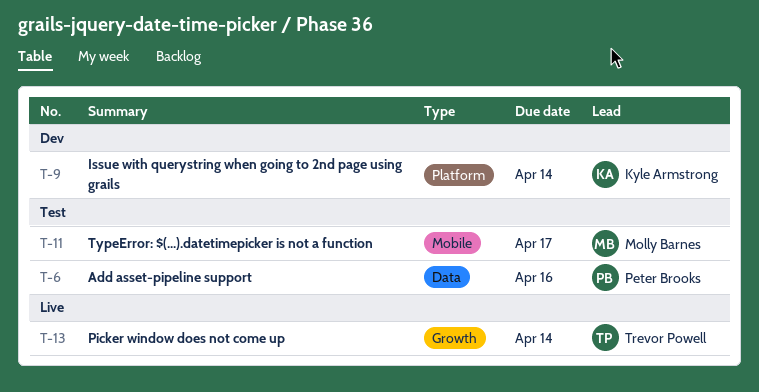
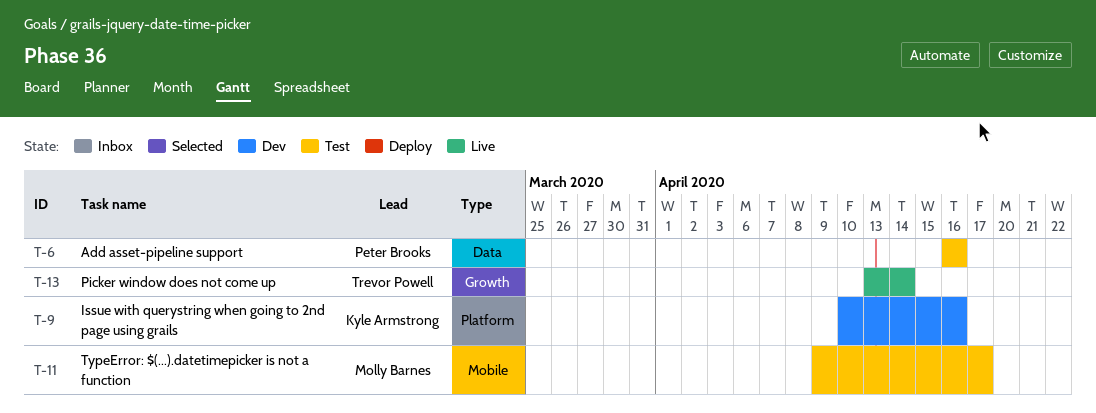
T-9, due: Apr 14 -> Apr 16

